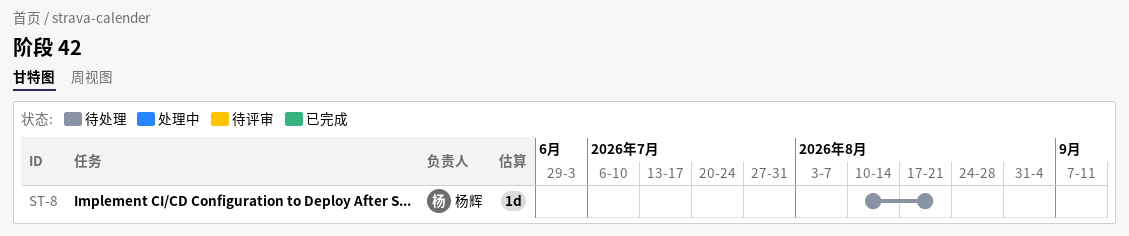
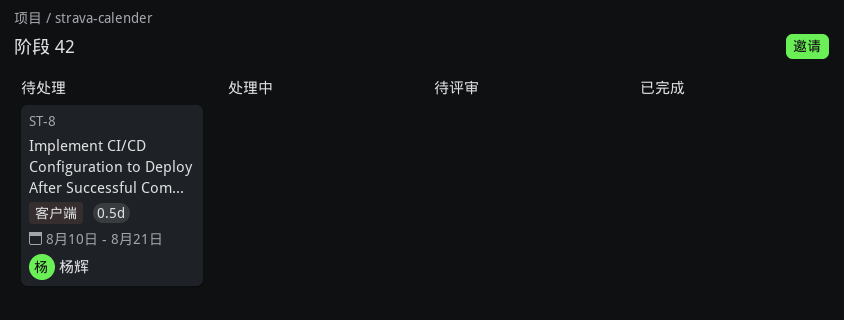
ST-8, estimate: 1d -> 0.5d

